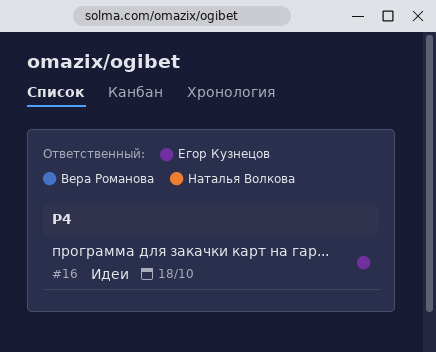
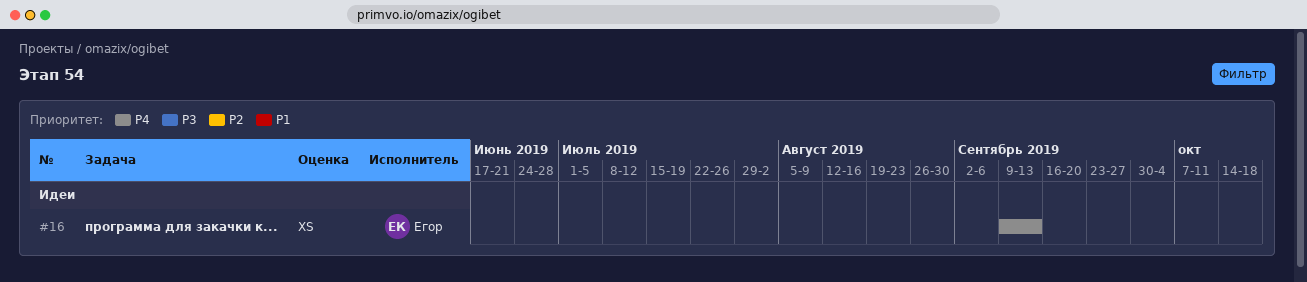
#16, due: Oct 18 -> Sep 13

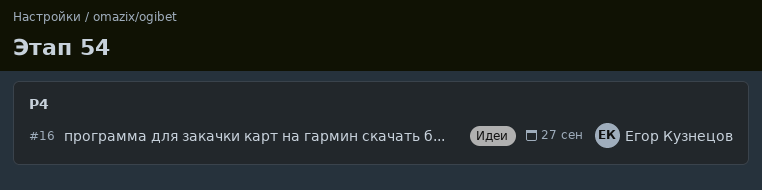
#16, due: Sep 13 -> Sep 27

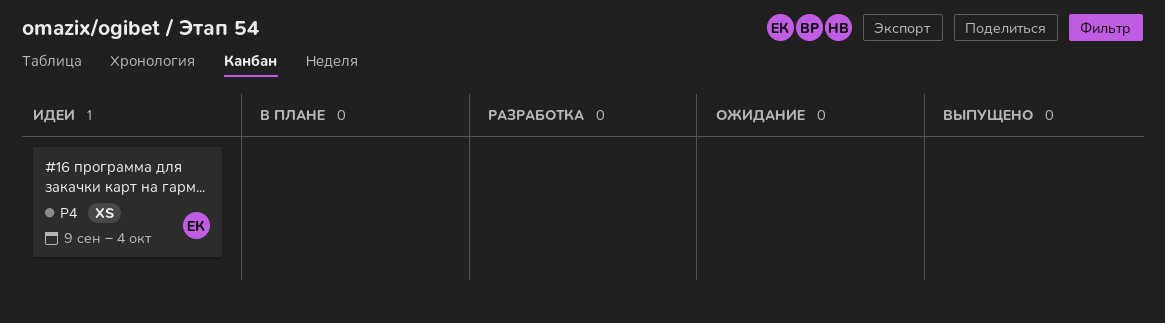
#16, due: Sep 27 -> Oct 4

